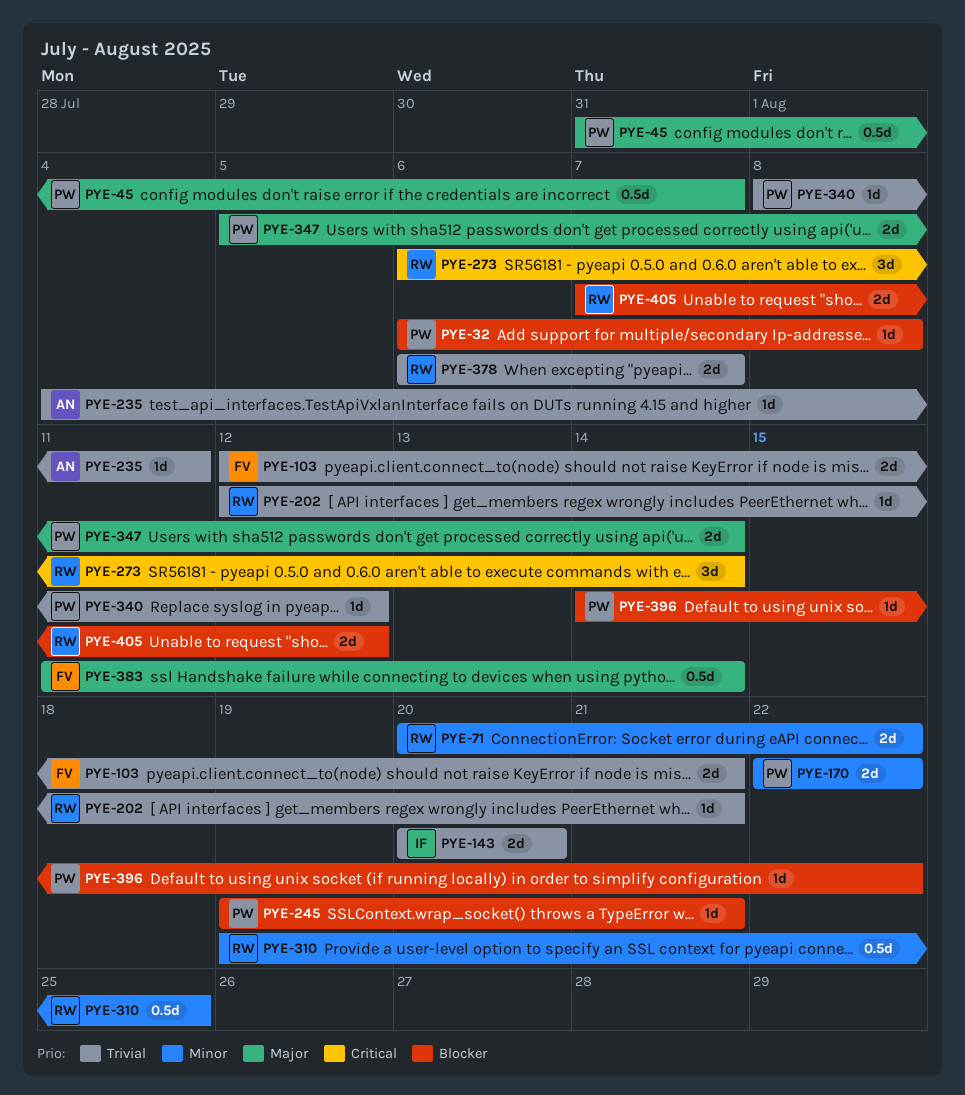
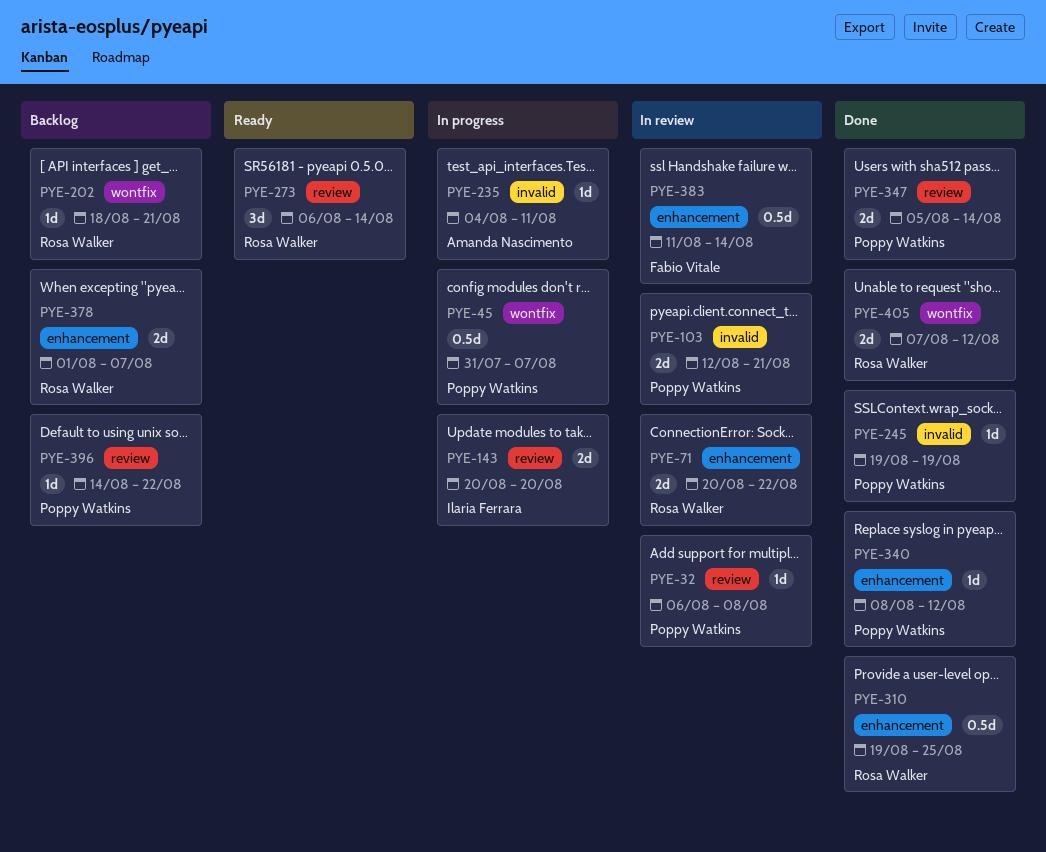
PYE-103, owner: Fabio Vitale -> Poppy Watkins
PYE-170: present -> none
PYE-202, start: Aug 12 -> Aug 18
PYE-245, due: Aug 21 -> Aug 19
PYE-378, start: Aug 6 -> Aug 1

